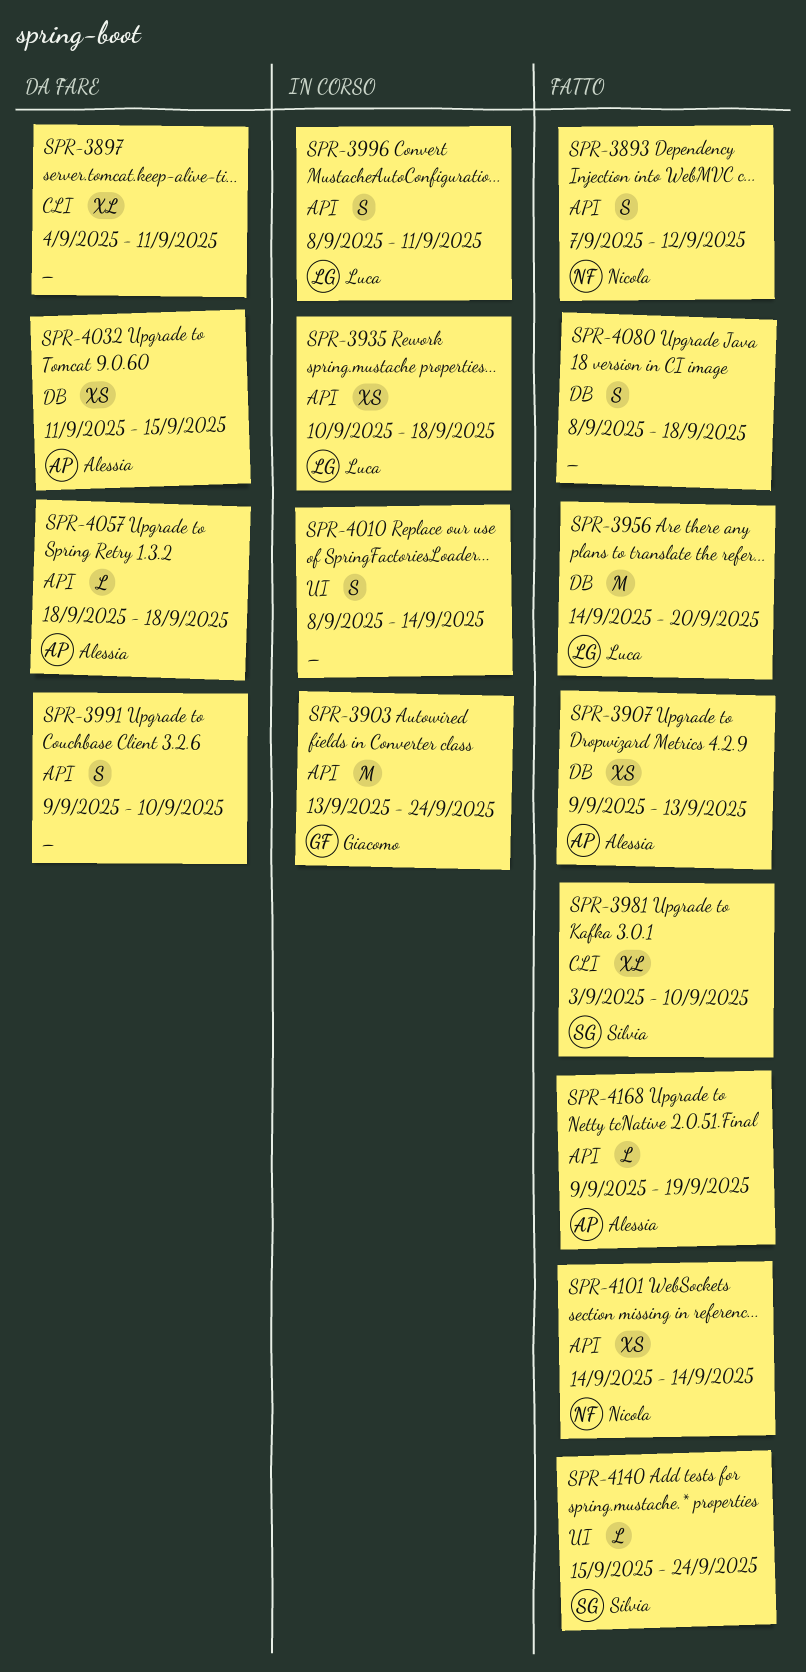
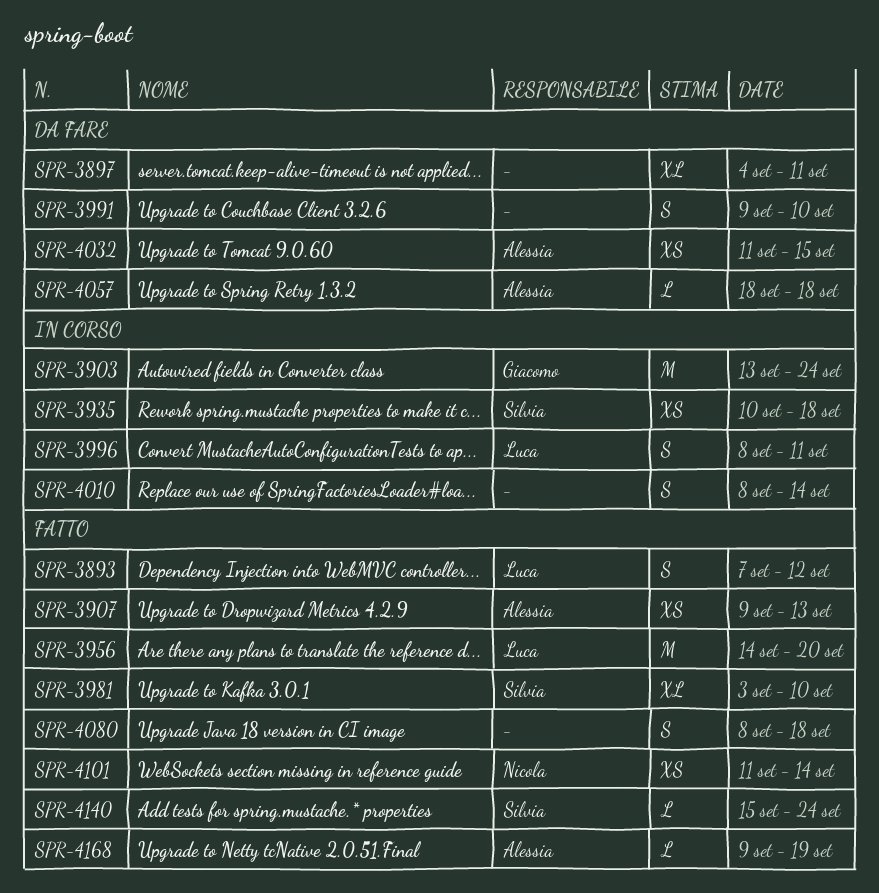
SPR-3893, owner: Nicola -> Luca
SPR-3935, owner: Luca -> Silvia
SPR-4101, start: Sep 14 -> Sep 11

